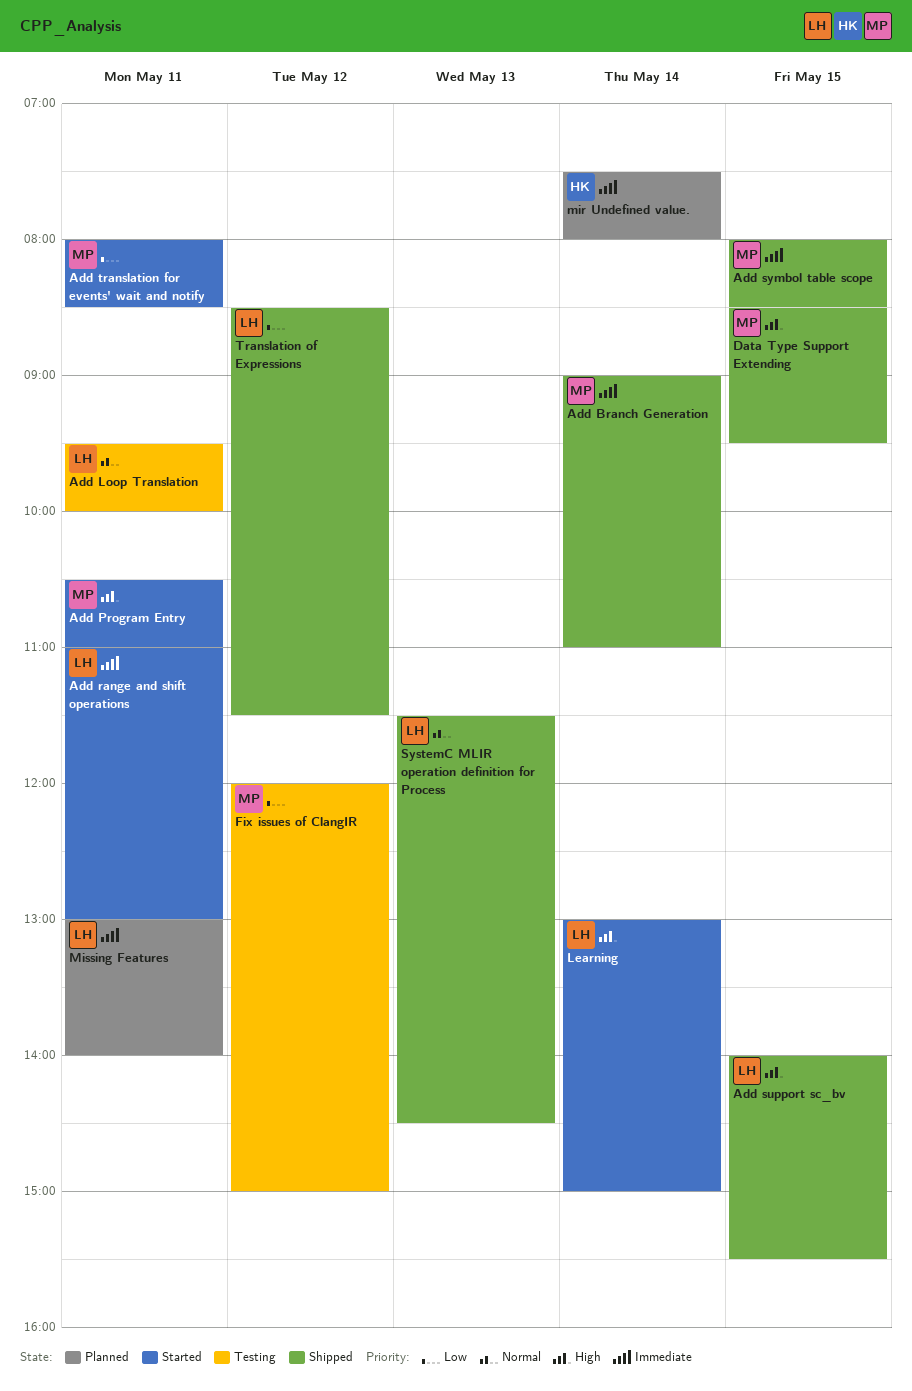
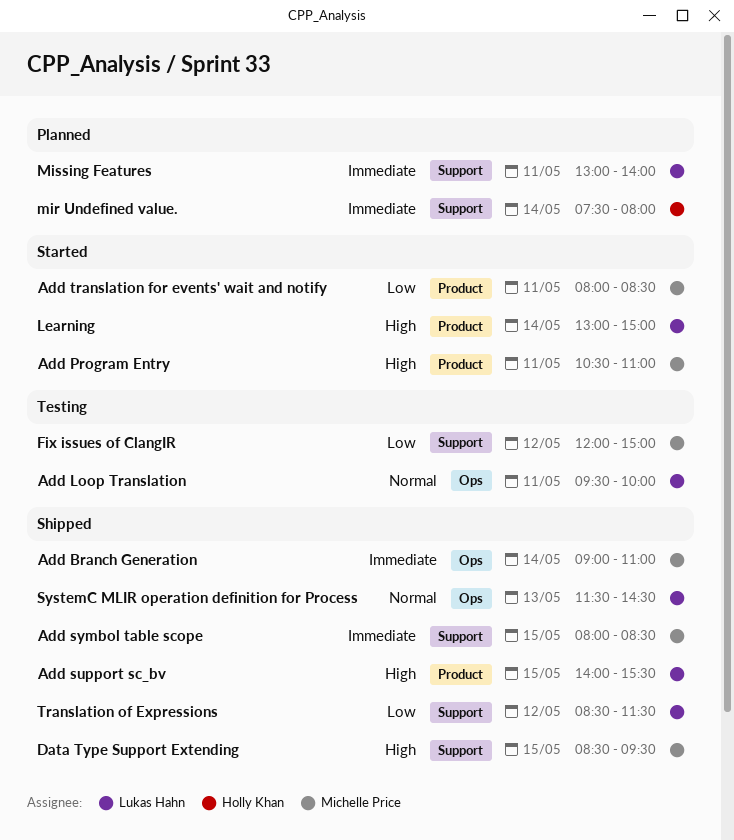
Add range and shift operations: present -> none

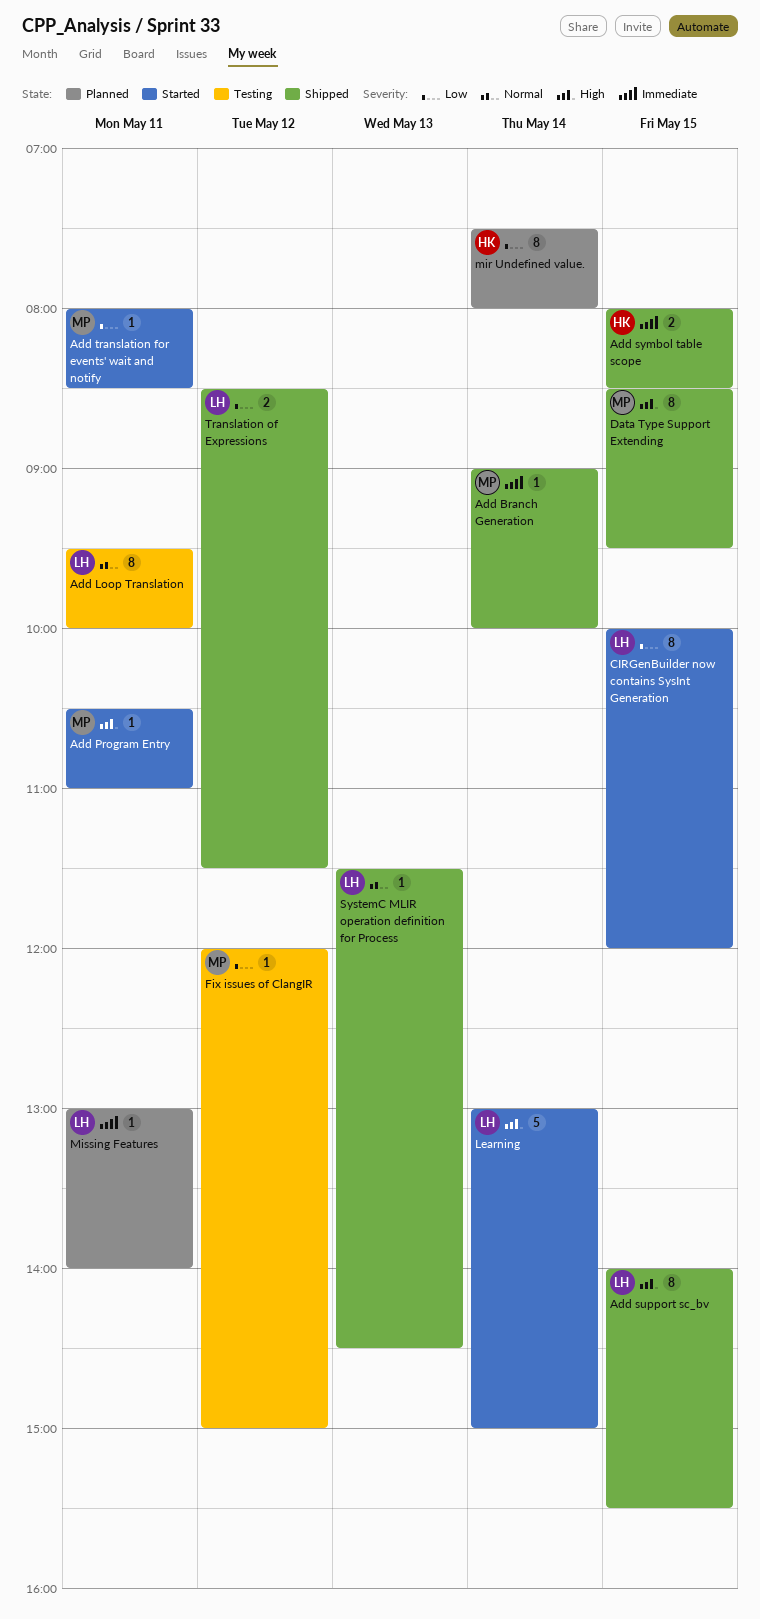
Add Branch Generation, ends: 11:00 -> 10:00
Add symbol table scope, owner: Michelle Price -> Holly Khan
CIRGenBuilder now contains SysInt Generation: none -> present
mir Undefined value., priority: Immediate -> Low

